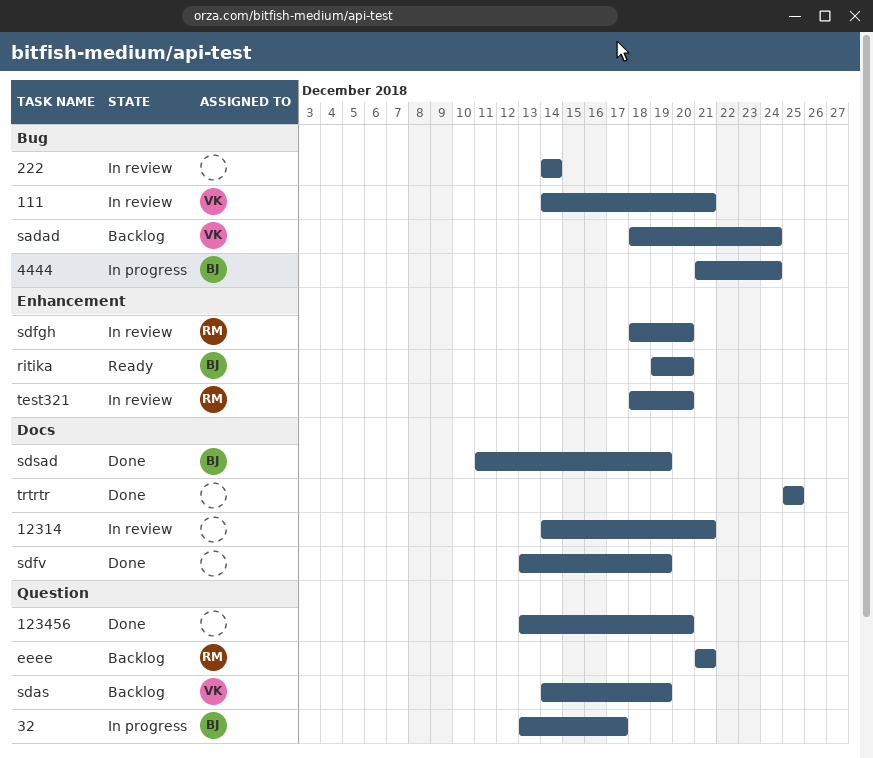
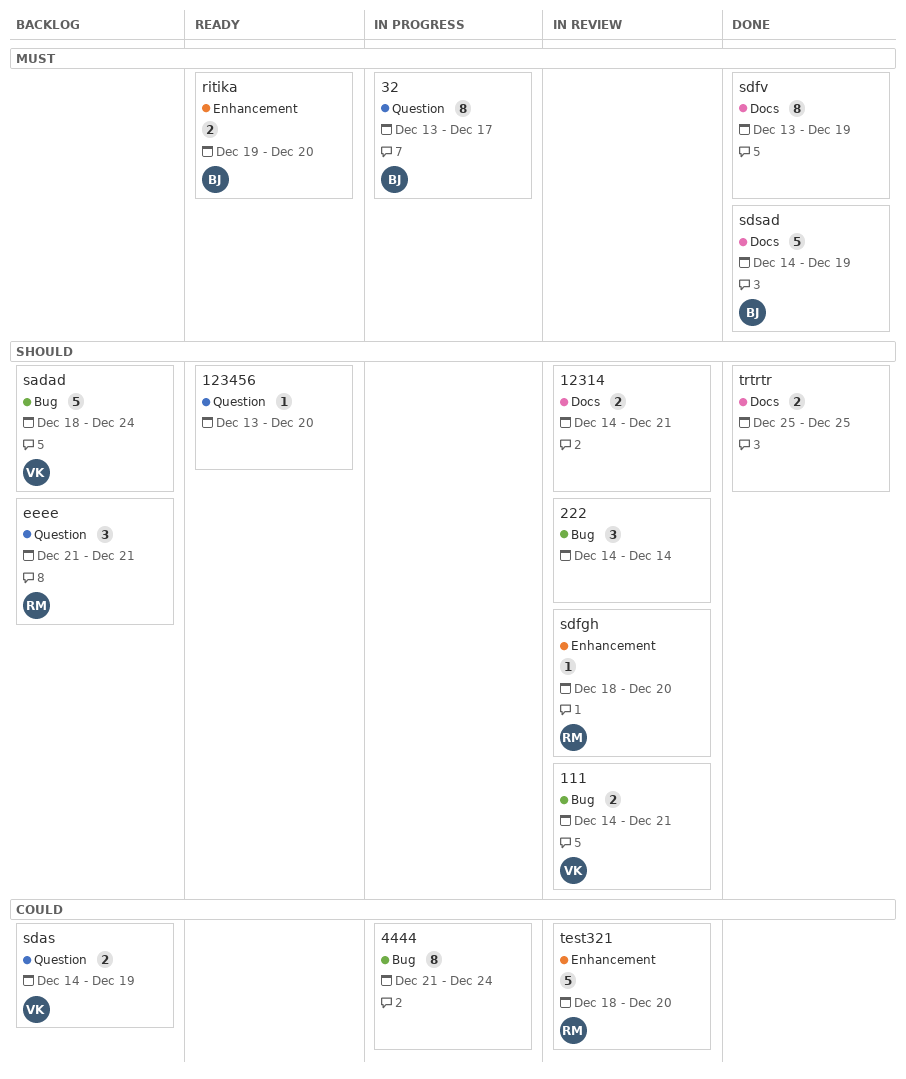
123456, status: Done -> Ready
4444, owner: BJ -> none
sdsad, start: Dec 11 -> Dec 14

